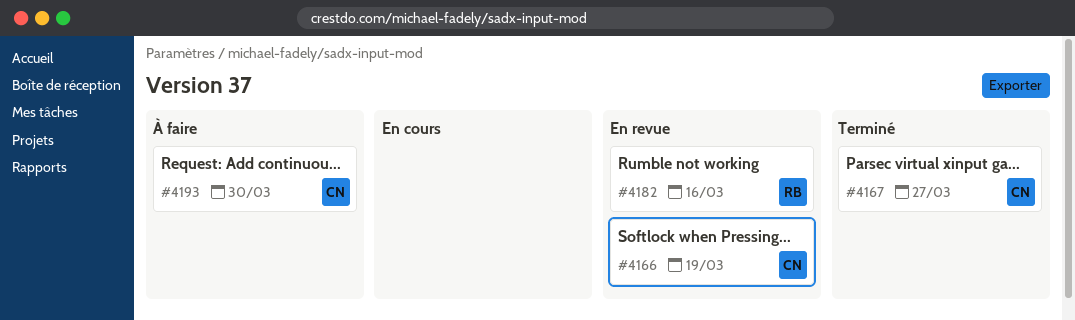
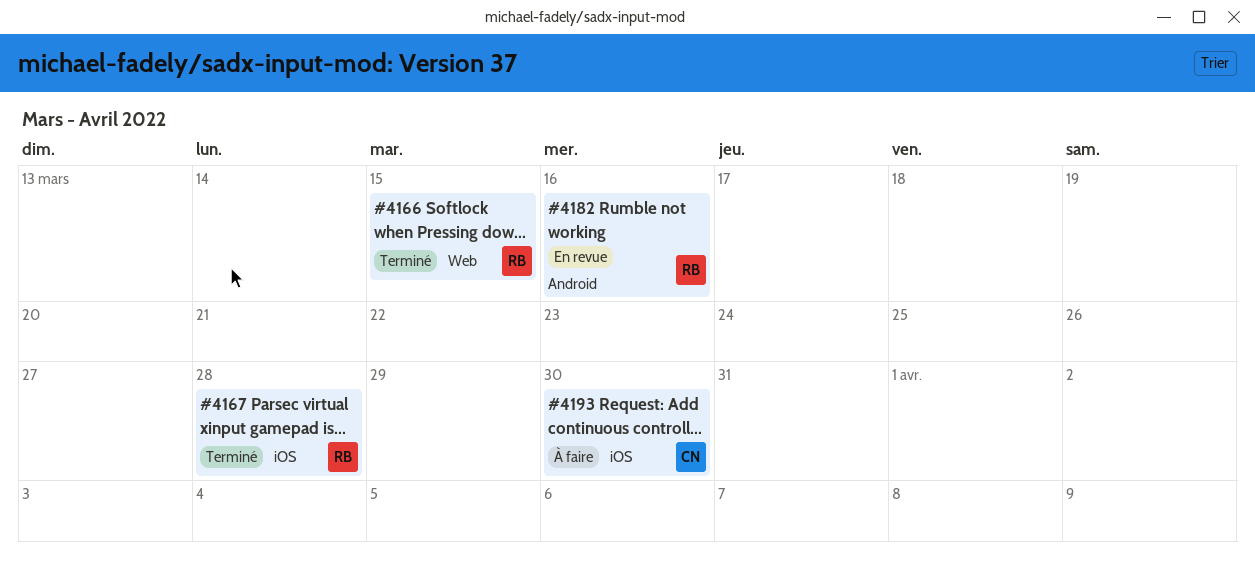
#4166, status: En revue -> Terminé
#4166, owner: CN -> RB
#4166, due: Mar 19 -> Mar 15
#4167, owner: CN -> RB
#4167, due: Mar 27 -> Mar 28

